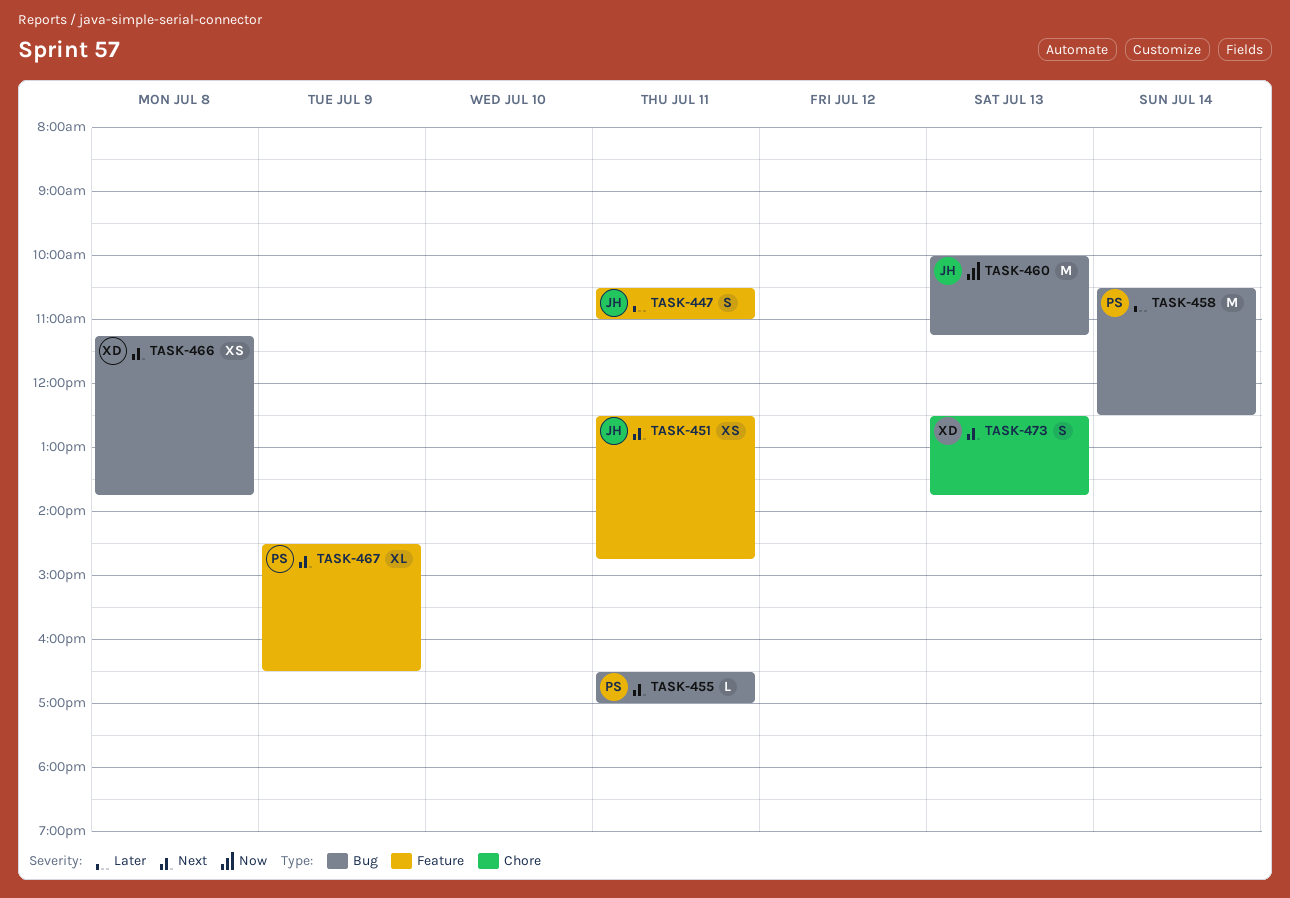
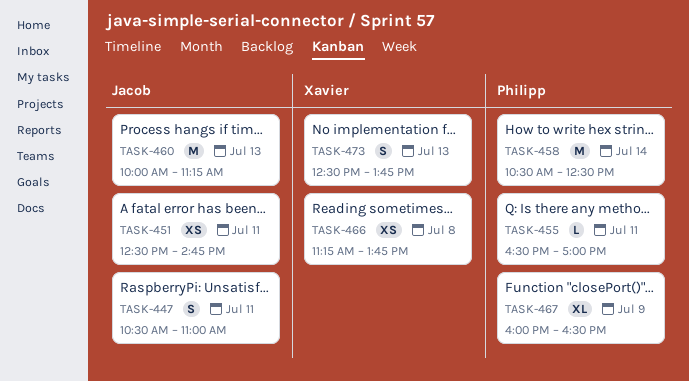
TASK-467, begins: 14:30 -> 16:00

